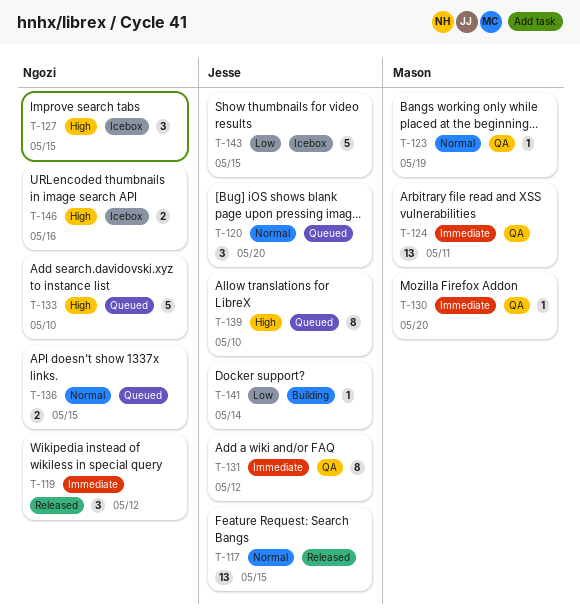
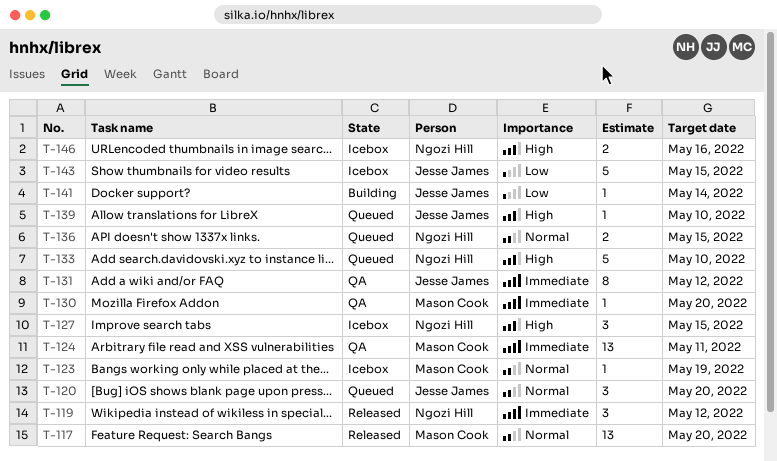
T-117, owner: Jesse James -> Mason Cook
T-117, due: May 15 -> May 20
T-123, status: QA -> Icebox
T-139, estimate: 8 -> 1

